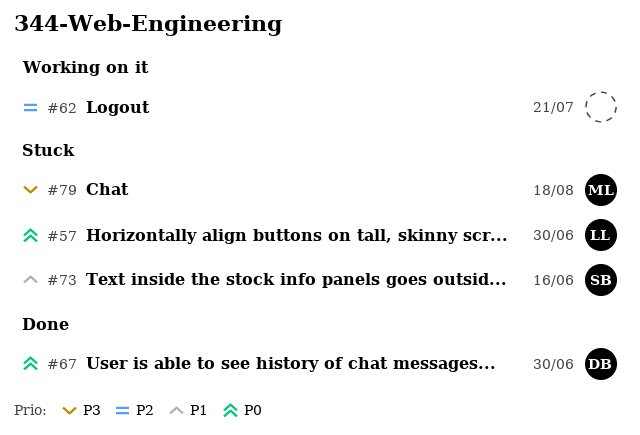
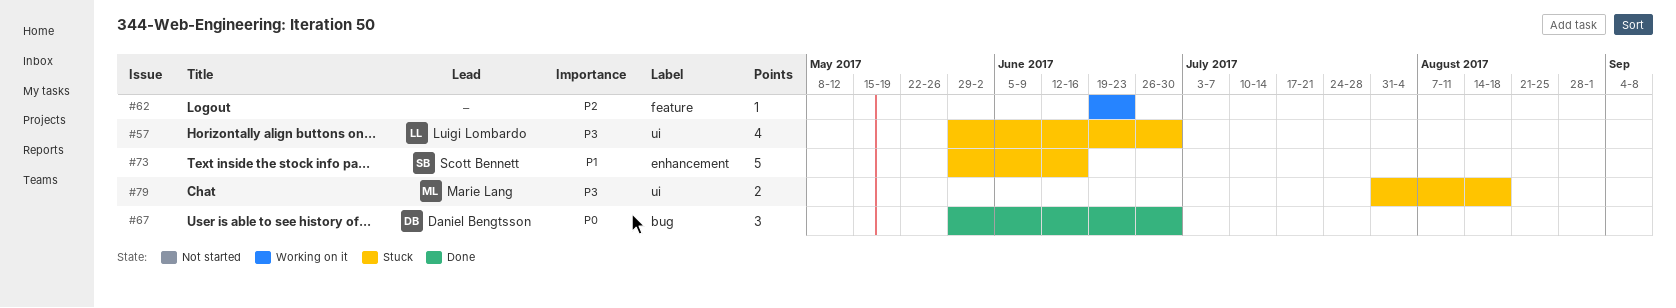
#57, priority: P0 -> P3
#62, due: Jul 21 -> Jun 23

